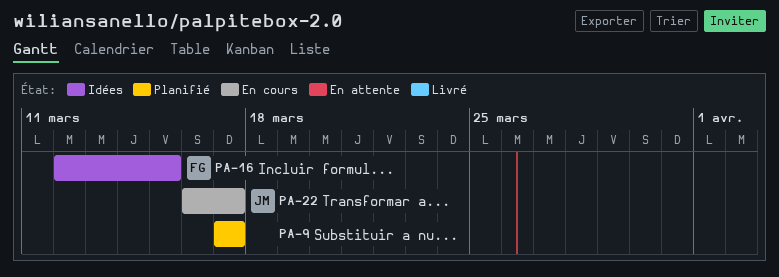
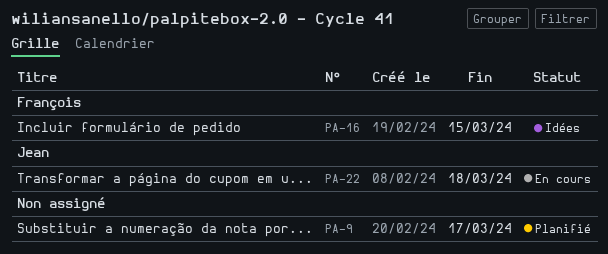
PA-22, due: Mar 17 -> Mar 18

